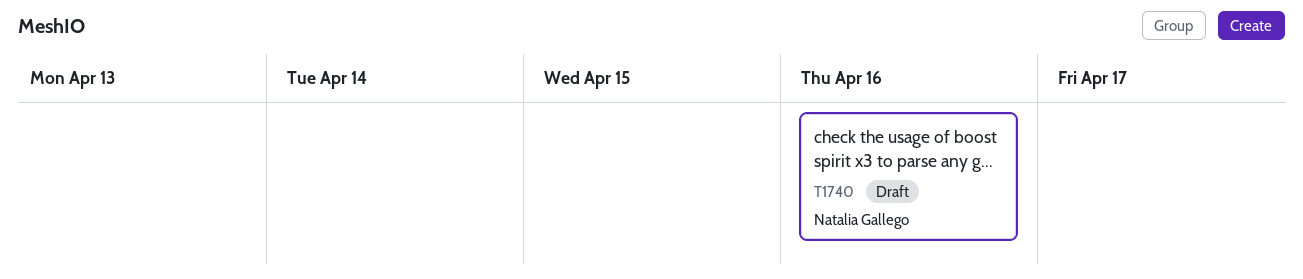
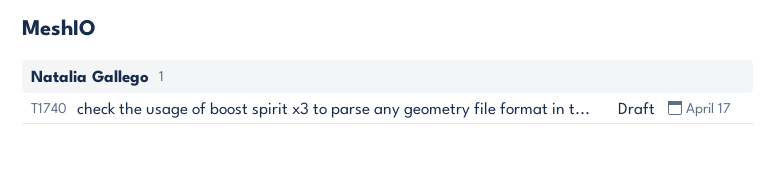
T1740, due: Apr 16 -> Apr 17

